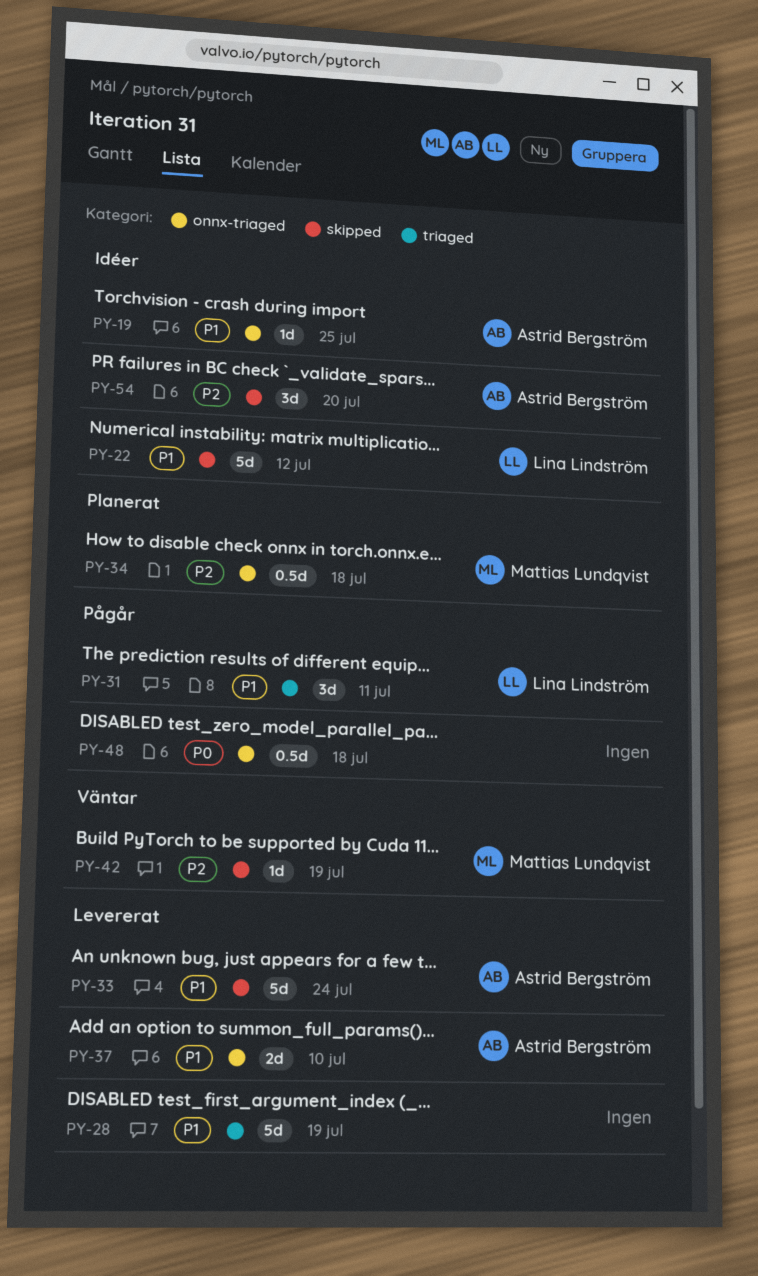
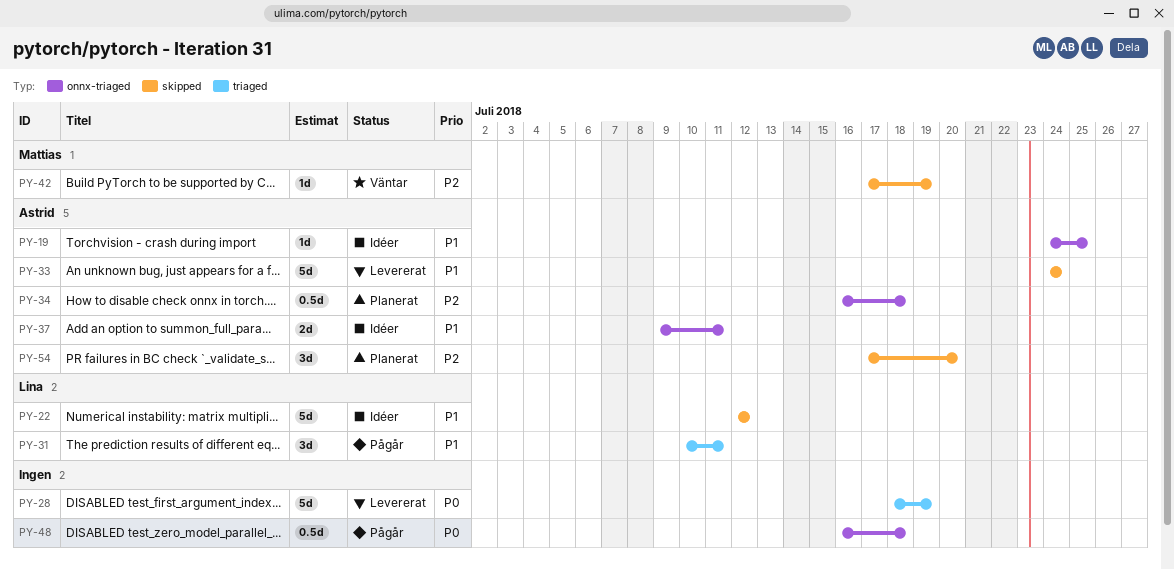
PY-28, priority: P1 -> P0
PY-34, owner: Mattias Lundqvist -> Astrid Bergström
PY-37, status: Levererat -> Idéer
PY-37, due: Jul 10 -> Jul 11
PY-54, status: Idéer -> Planerat

